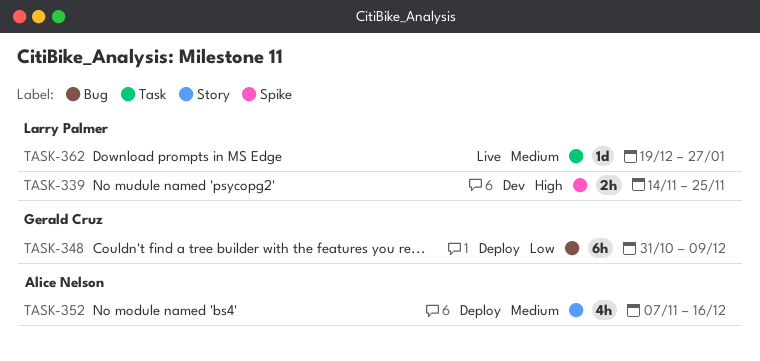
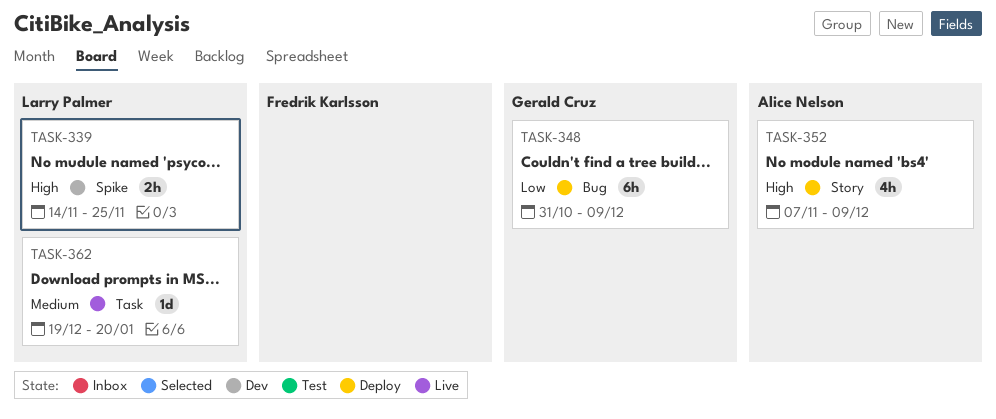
TASK-352, priority: Medium -> High
TASK-352, due: Dec 16 -> Dec 9
TASK-362, due: Jan 27 -> Jan 20

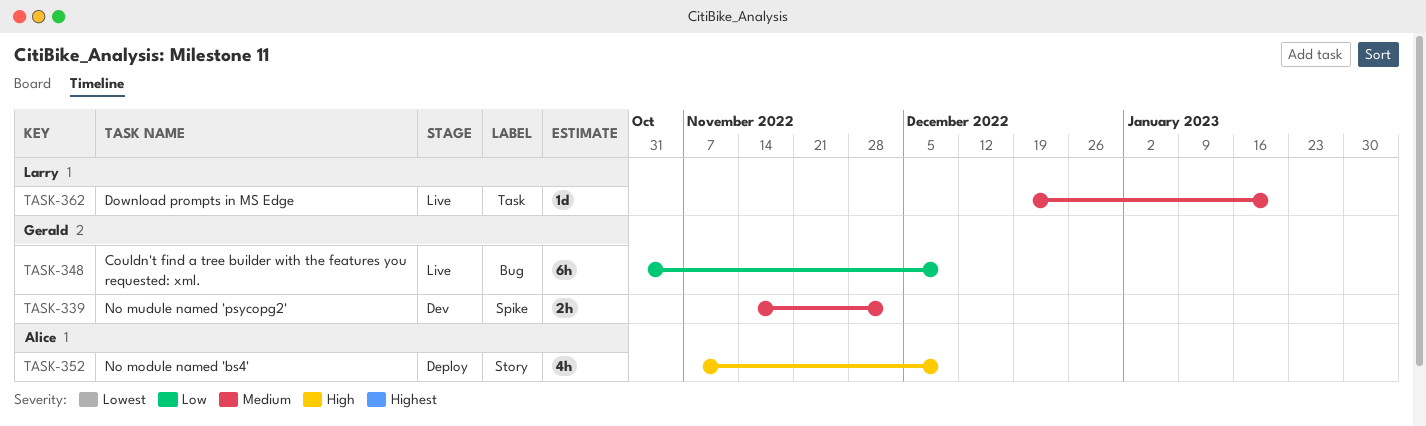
TASK-339, owner: Larry Palmer -> Gerald Cruz
TASK-339, priority: High -> Medium
TASK-339, due: Nov 25 -> Dec 2
TASK-348, status: Deploy -> Live

